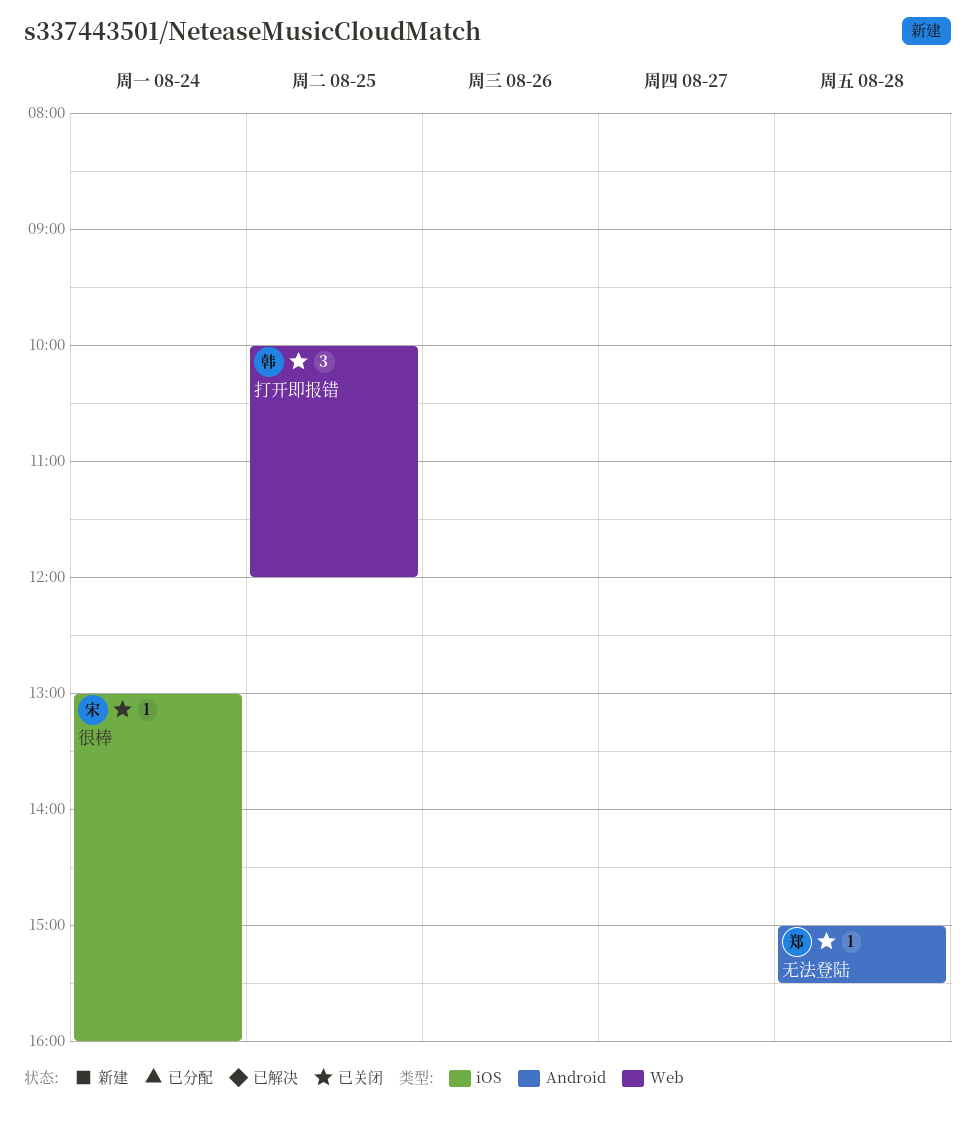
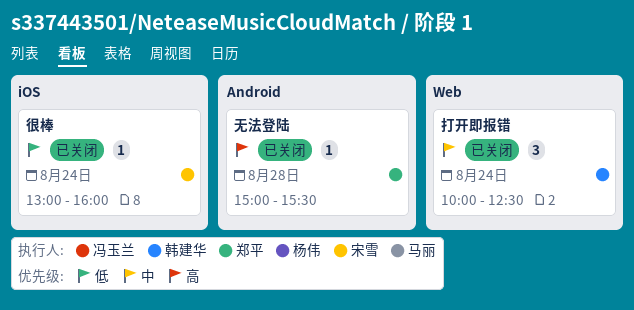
打开即报错, day: Aug 25 -> Aug 24
打开即报错, ends: 12:00 -> 12:30

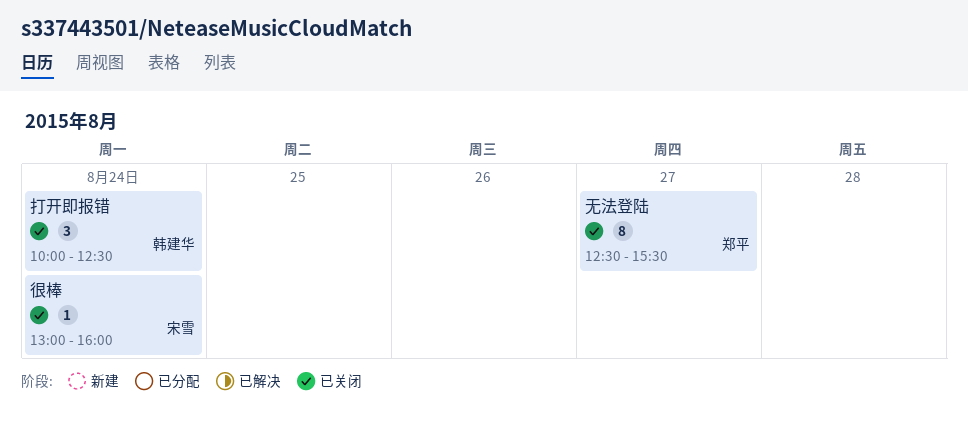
无法登陆, estimate: 1 -> 8
无法登陆, day: Aug 28 -> Aug 27
无法登陆, begins: 15:00 -> 12:30

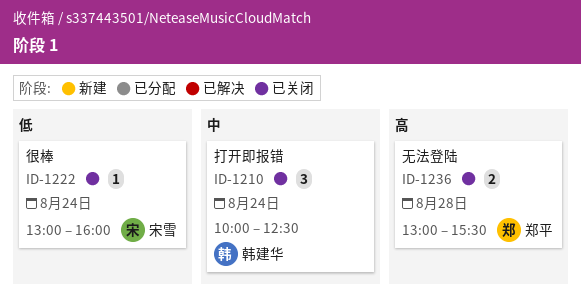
无法登陆, estimate: 8 -> 2
无法登陆, day: Aug 27 -> Aug 28
无法登陆, begins: 12:30 -> 13:00

